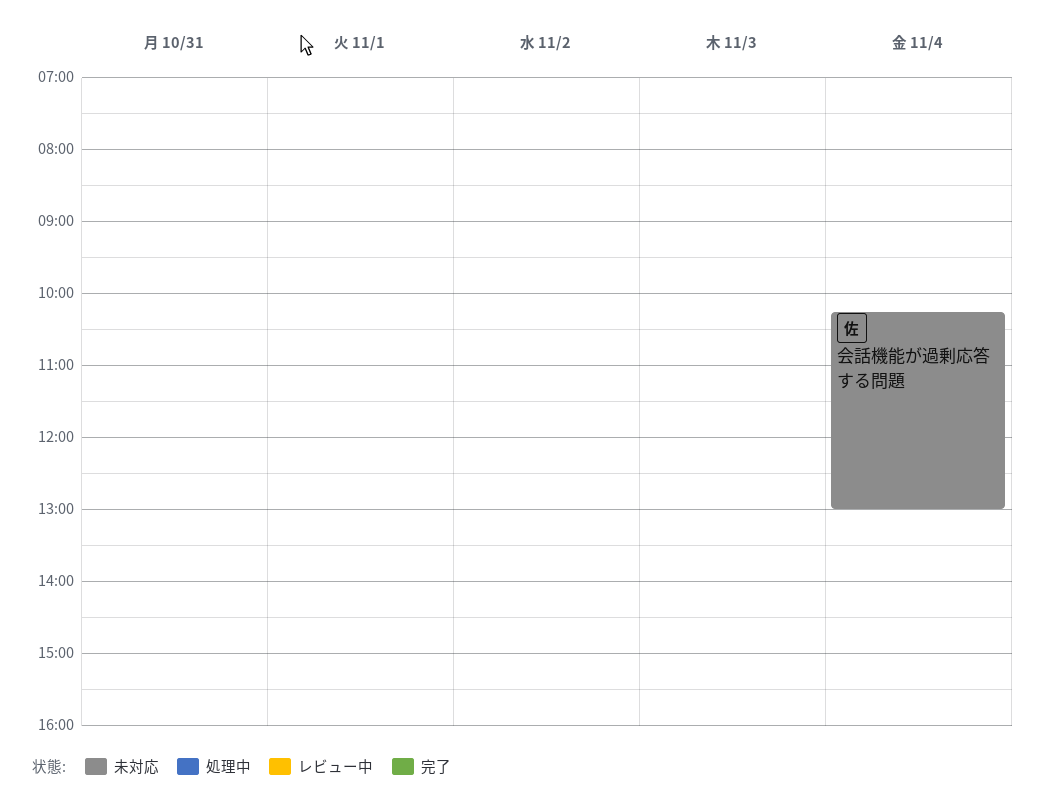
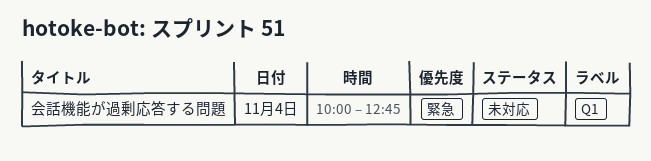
会話機能が過剰応答する問題, begins: 10:15 -> 10:00
会話機能が過剰応答する問題, ends: 13:00 -> 12:45

